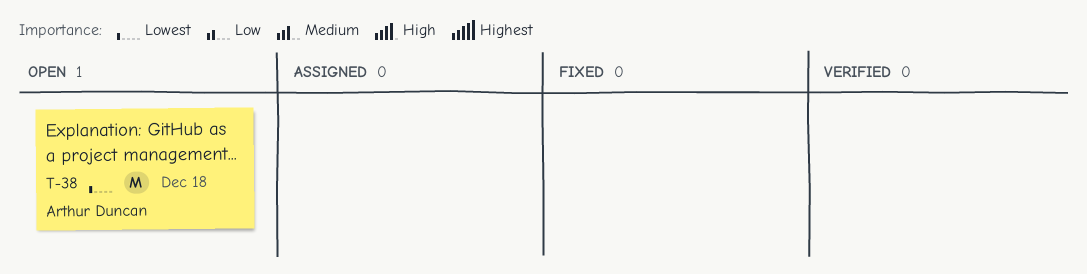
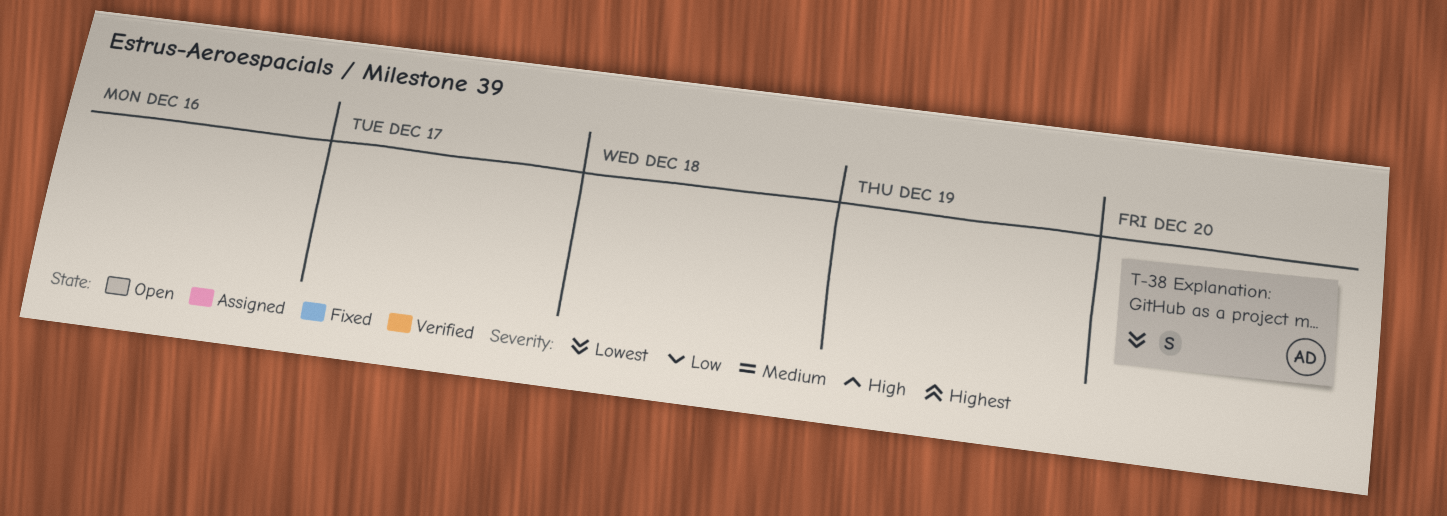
T-38, estimate: M -> S
T-38, due: Dec 18 -> Dec 20

